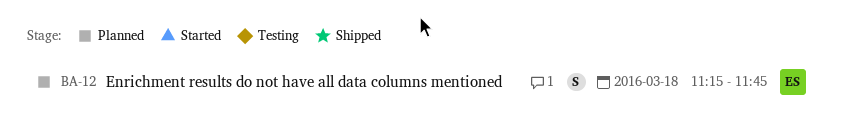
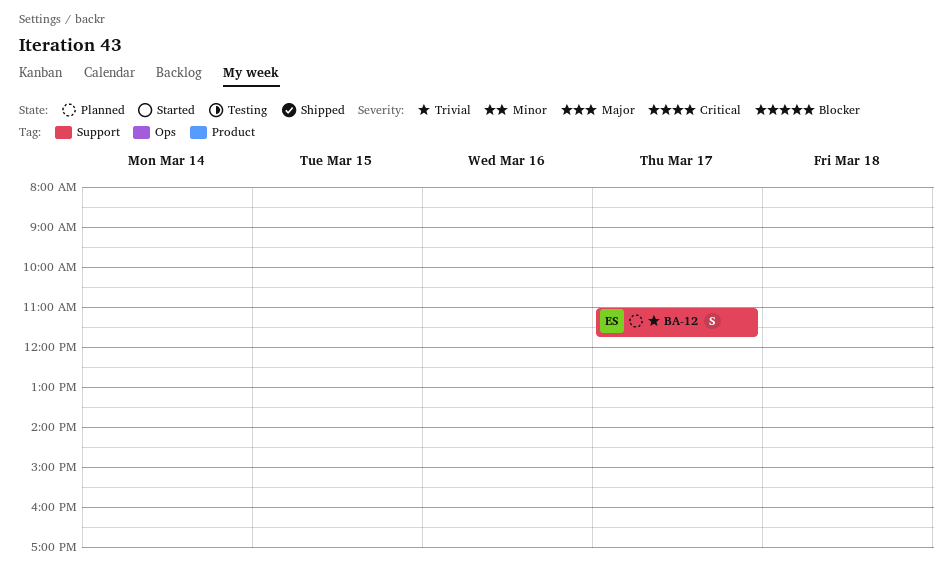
BA-12, day: Mar 18 -> Mar 17
BA-12, begins: 11:15 -> 11:00

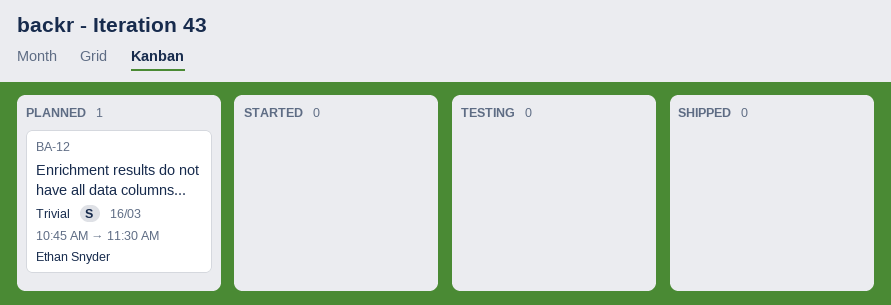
BA-12, day: Mar 17 -> Mar 16
BA-12, begins: 11:00 -> 10:45
BA-12, ends: 11:45 -> 11:30

